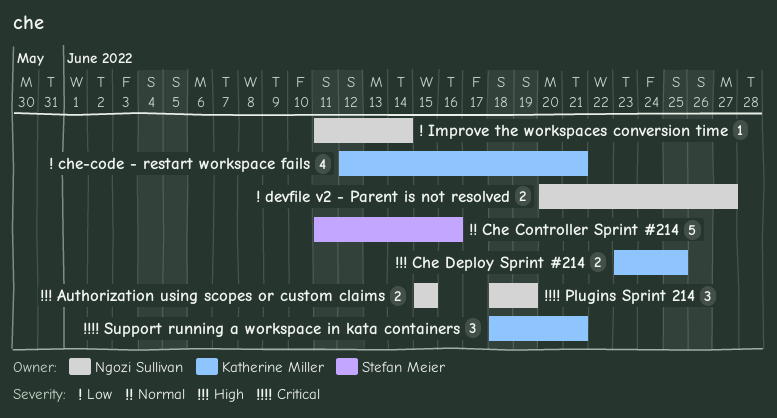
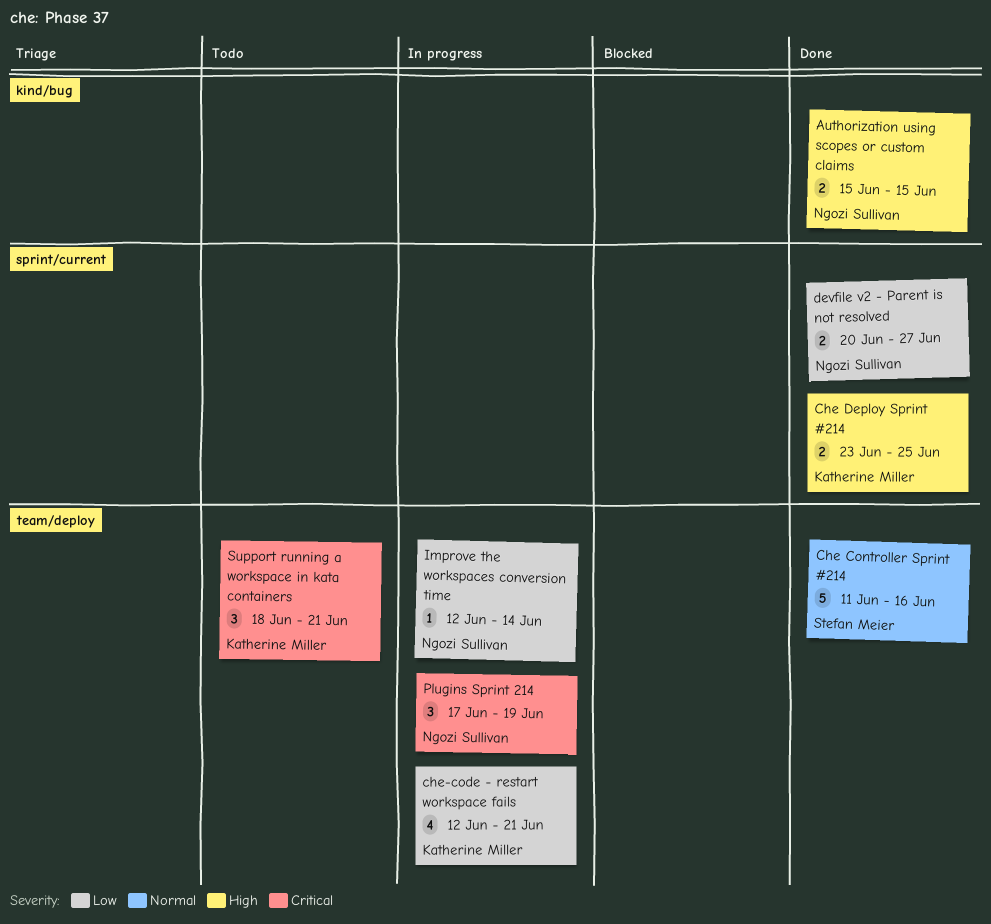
Improve the workspaces conversion time, start: Jun 11 -> Jun 12
Plugins Sprint 214, start: Jun 18 -> Jun 17

